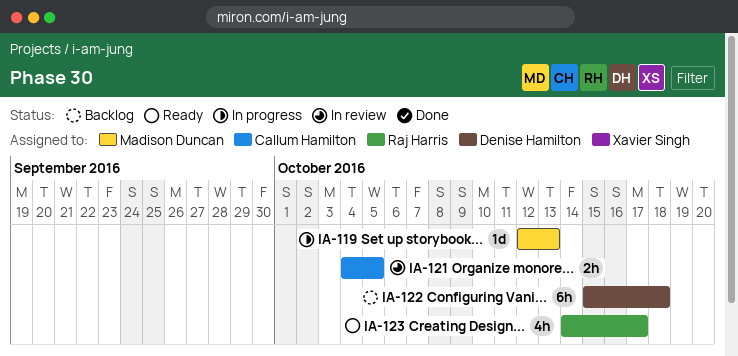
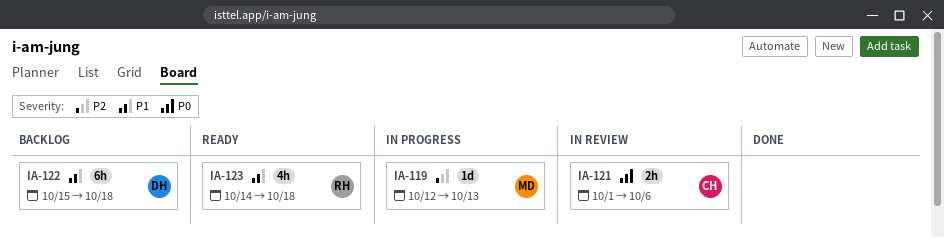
IA-121, start: Oct 4 -> Oct 1
IA-121, due: Oct 5 -> Oct 6
IA-123, due: Oct 17 -> Oct 18

